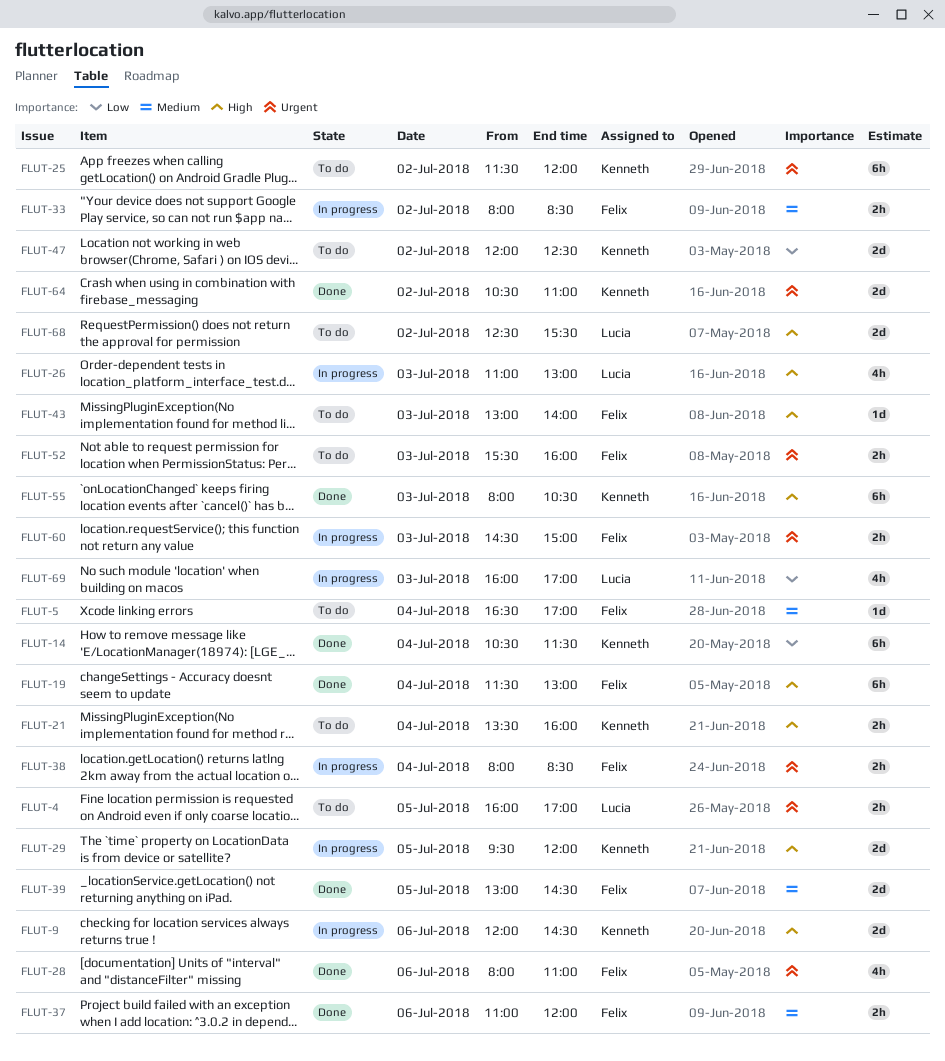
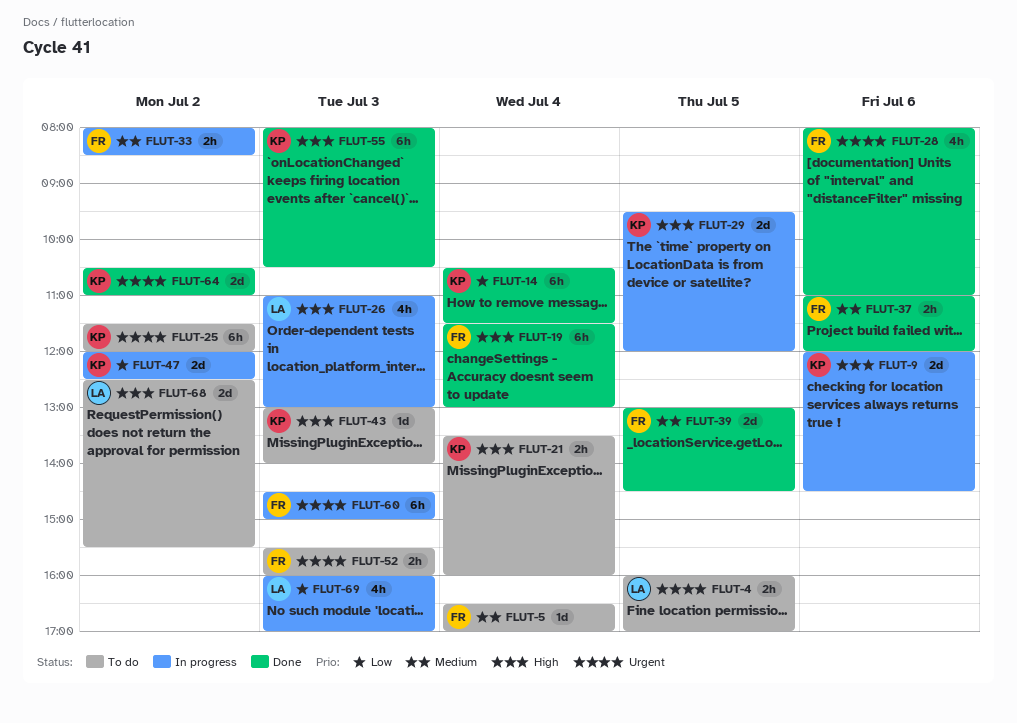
FLUT-38: present -> none
FLUT-43, owner: Felix -> Kenneth
FLUT-47, status: To do -> In progress
FLUT-60, estimate: 2h -> 6h

